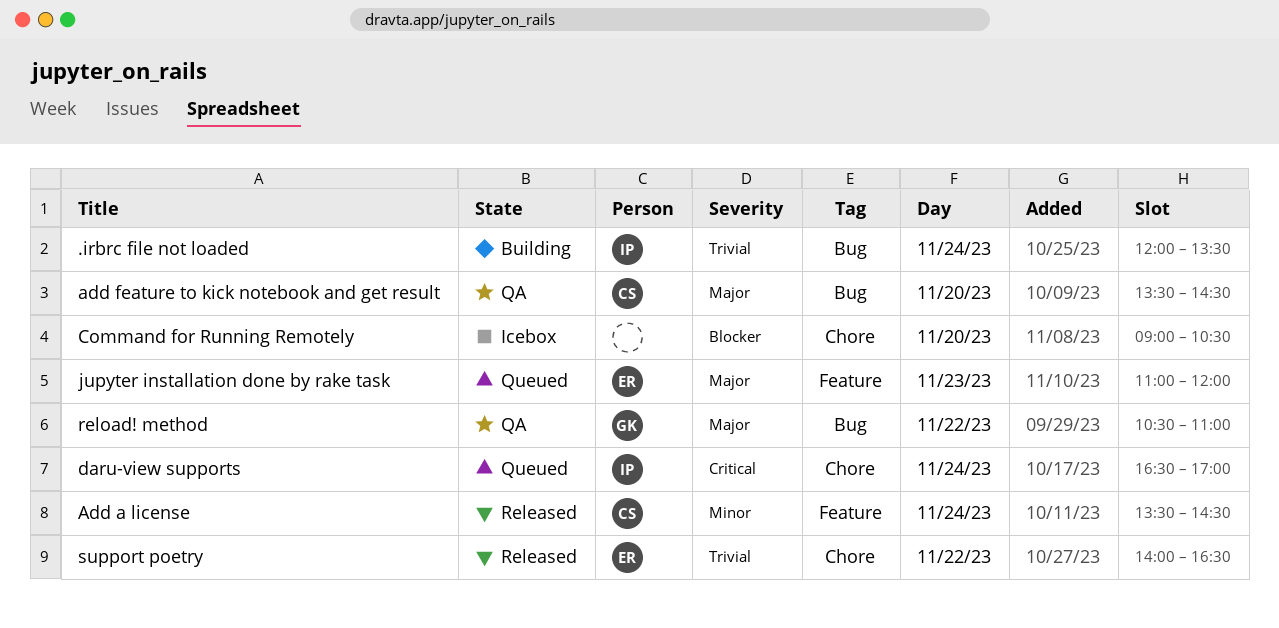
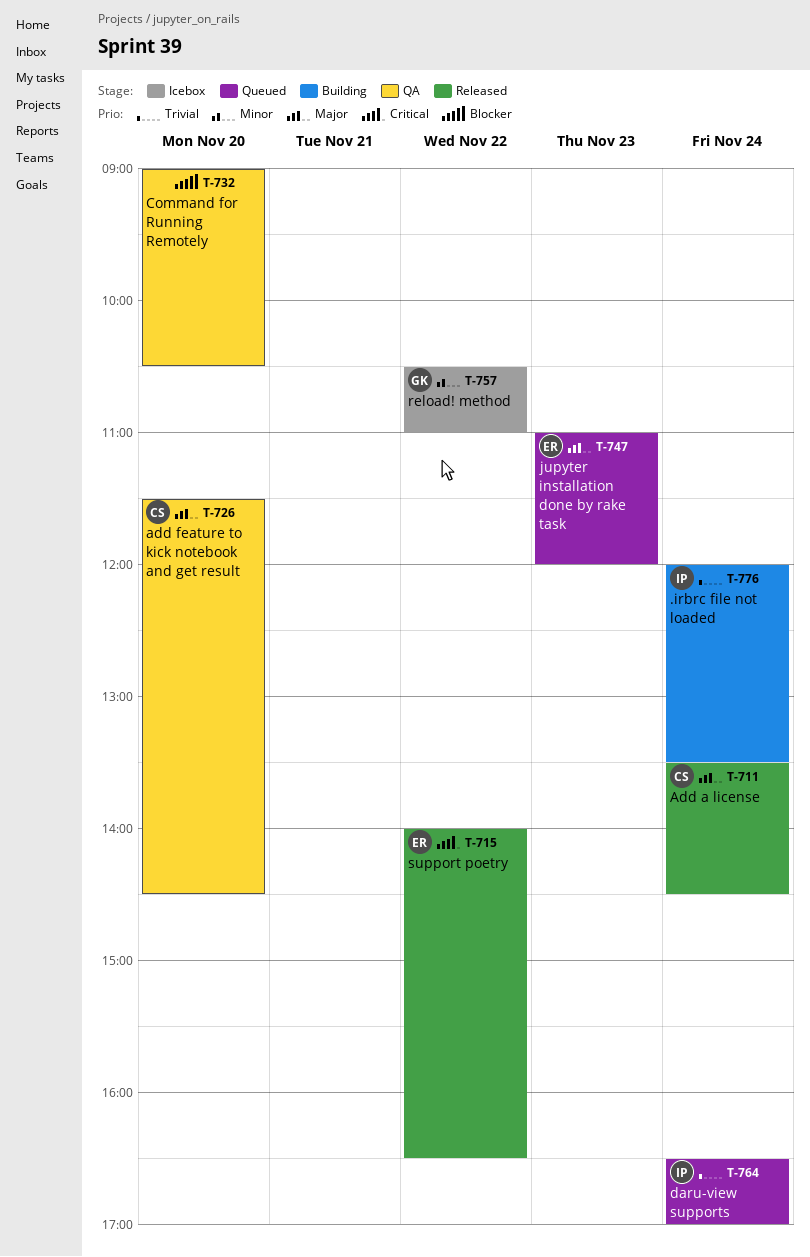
Add a license, priority: Minor -> Major
add feature to kick notebook and get result, begins: 13:30 -> 11:30
Command for Running Remotely, status: Icebox -> QA
daru-view supports, priority: Critical -> Trivial
reload! method, status: QA -> Icebox
reload! method, priority: Major -> Minor
support poetry, priority: Trivial -> Critical

